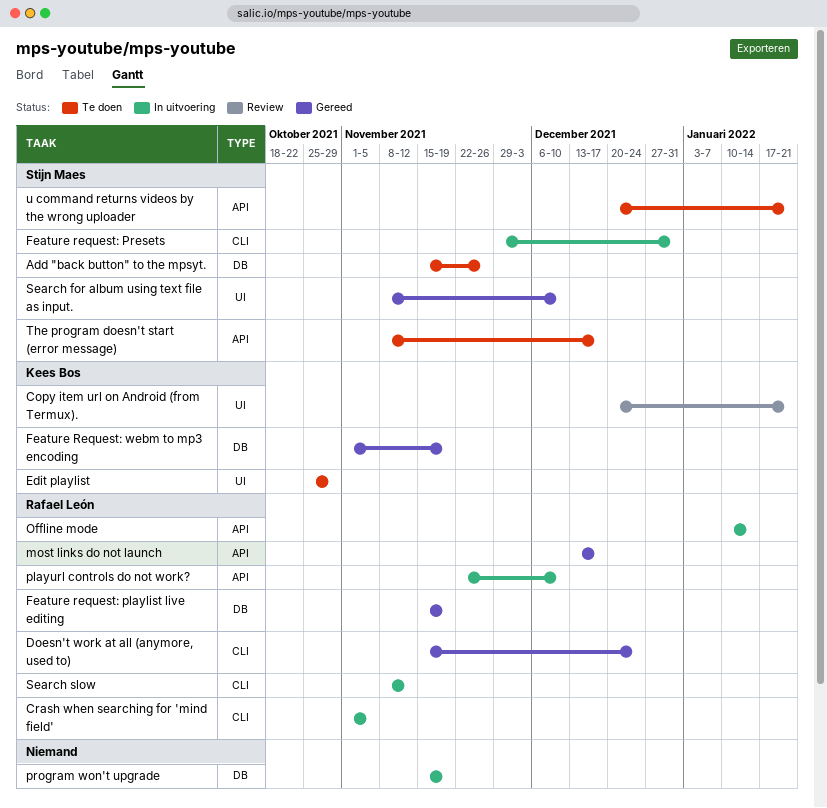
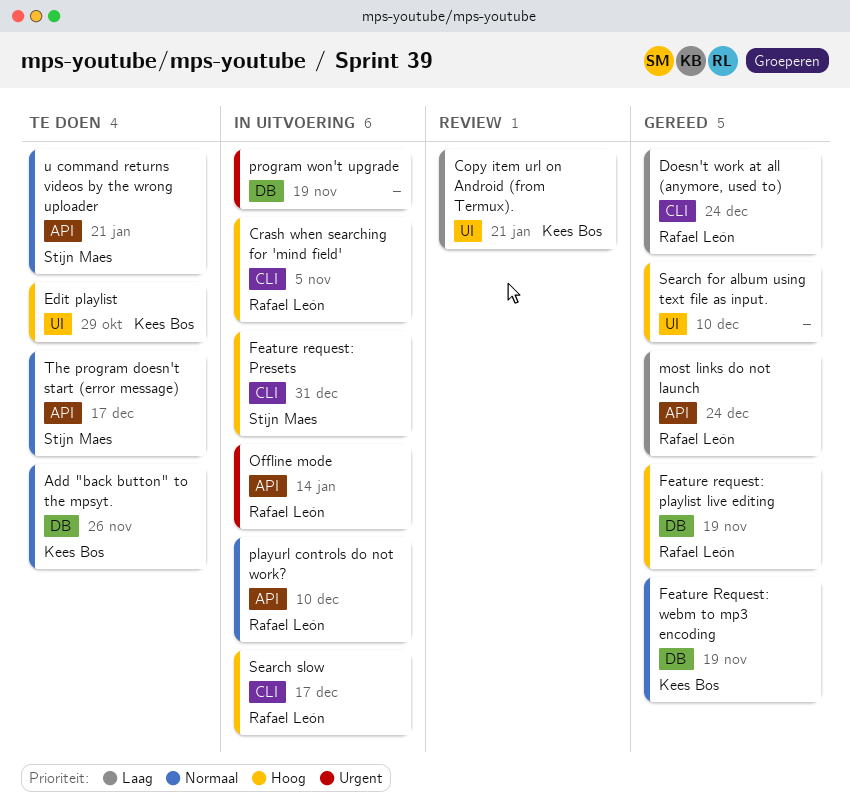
Add "back button" to the mpsyt., owner: Stijn Maes -> Kees Bos
most links do not launch, due: Dec 17 -> Dec 24
Search for album using text file as input., owner: Stijn Maes -> none
Search slow, due: Nov 12 -> Dec 17

